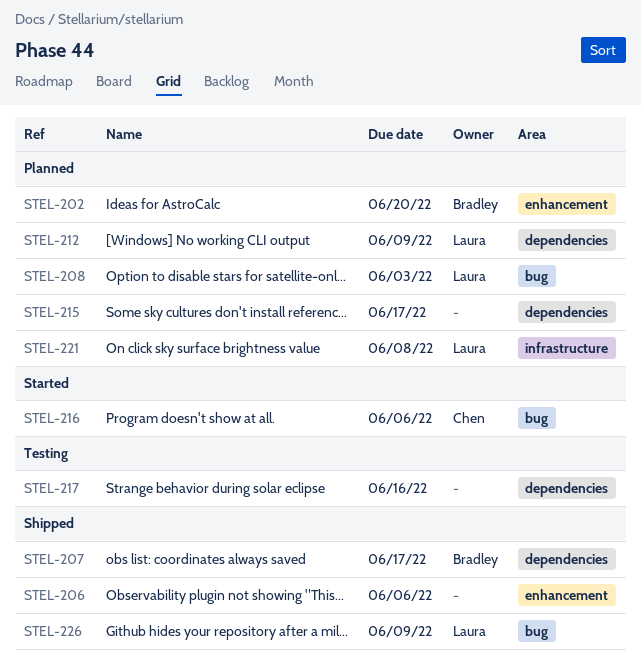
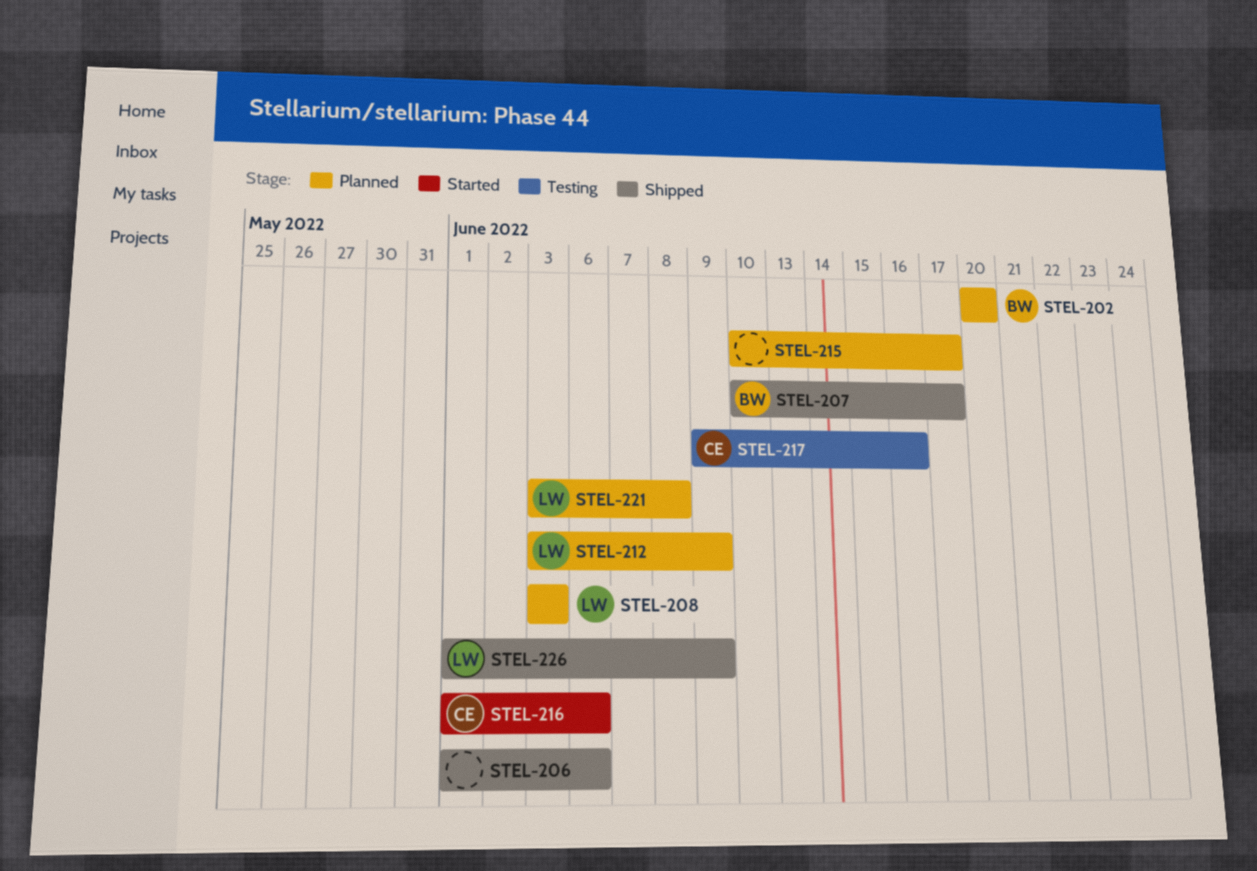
STEL-217, owner: none -> Chen

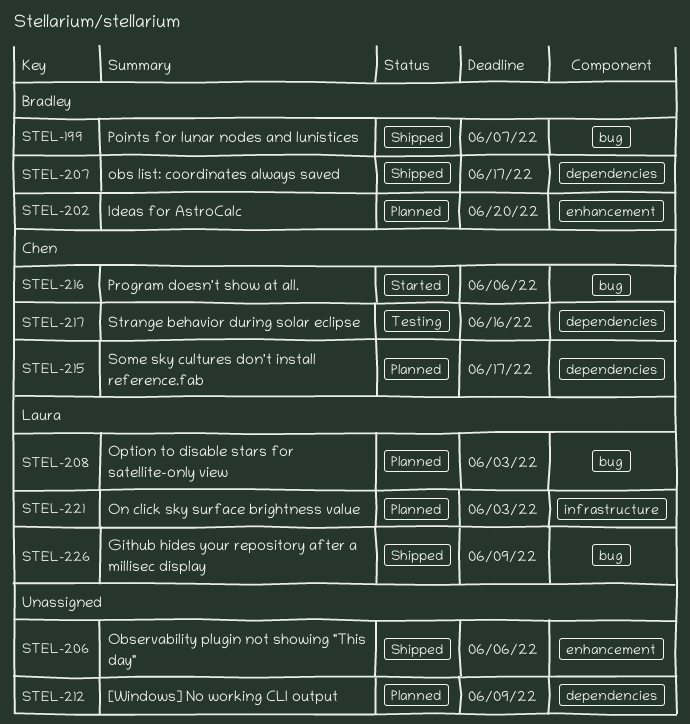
STEL-199: none -> present
STEL-212, owner: Laura -> none
STEL-215, owner: none -> Chen
STEL-221, due: Jun 8 -> Jun 3

